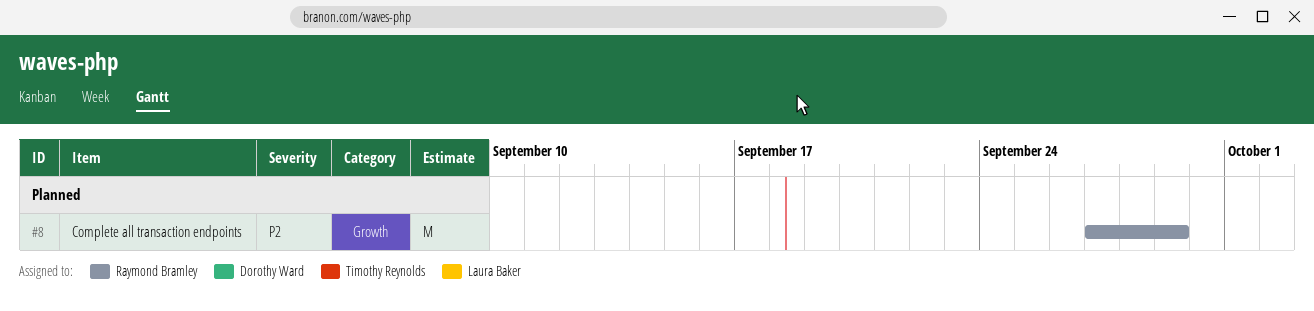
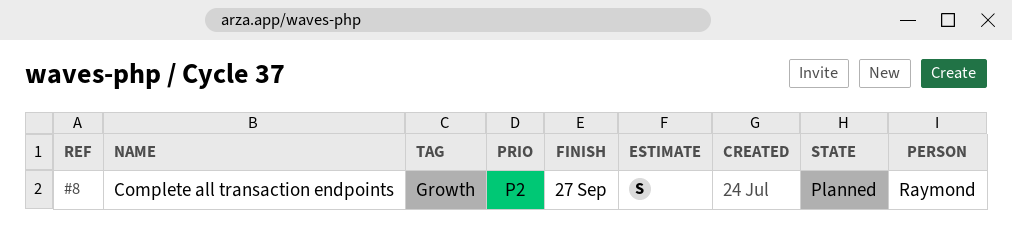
#8, estimate: M -> S
#8, due: Sep 29 -> Sep 27

